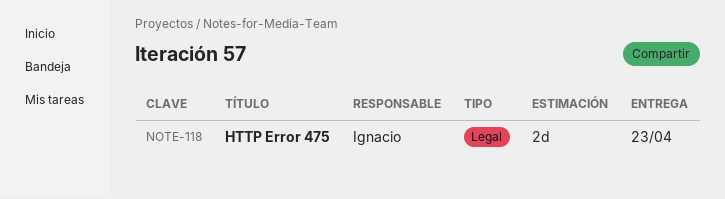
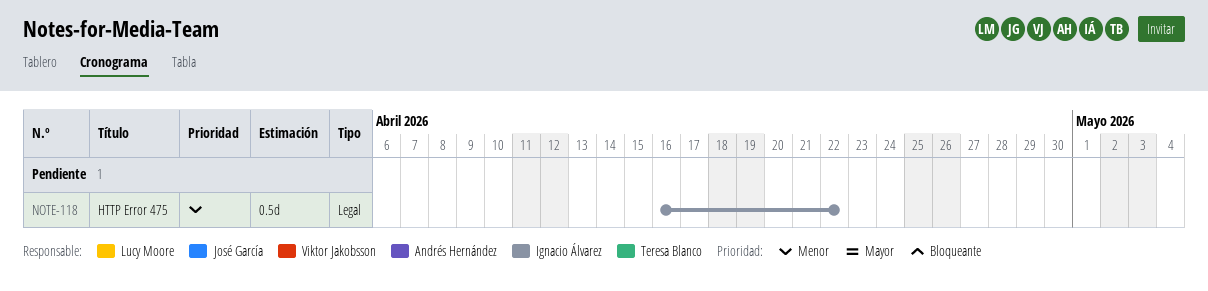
NOTE-118, estimate: 2d -> 0.5d
NOTE-118, due: Apr 23 -> Apr 22

